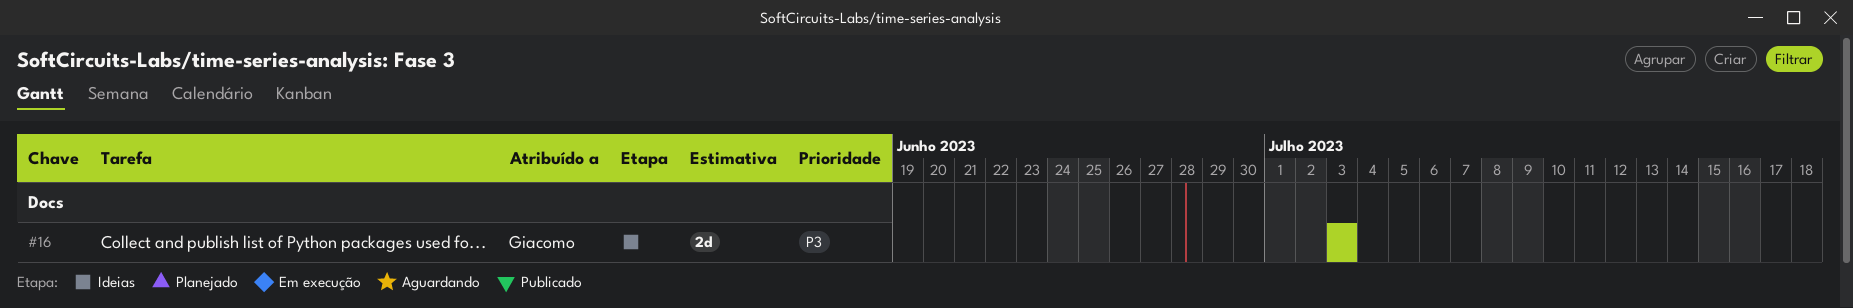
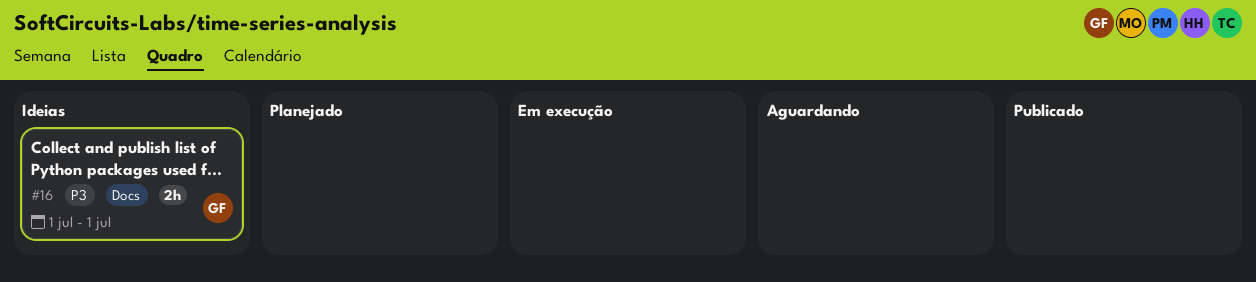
#16, estimate: 2d -> 2h
#16, start: Jul 3 -> Jul 1
#16, due: Jul 3 -> Jul 1

